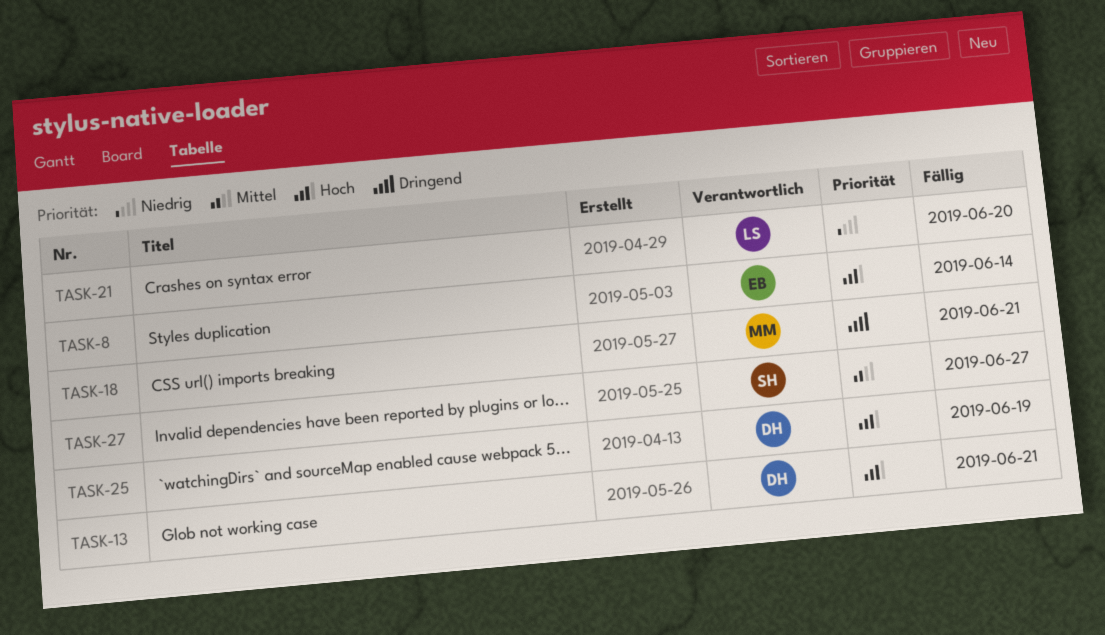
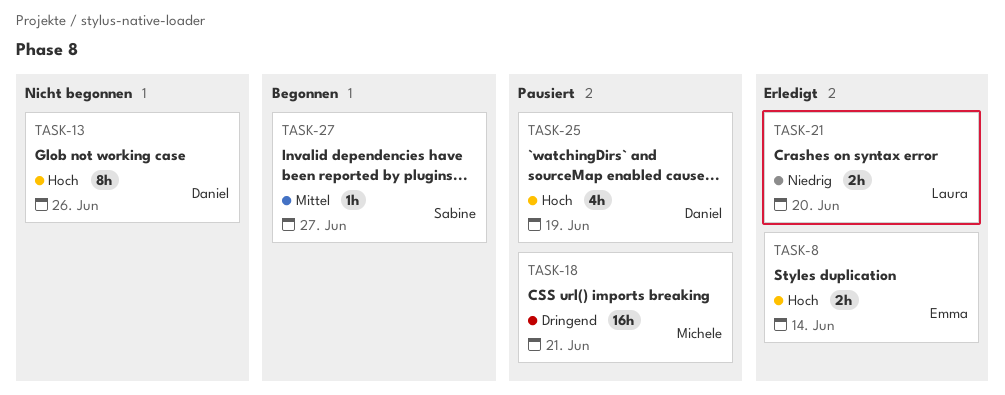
TASK-13, due: Jun 21 -> Jun 26

